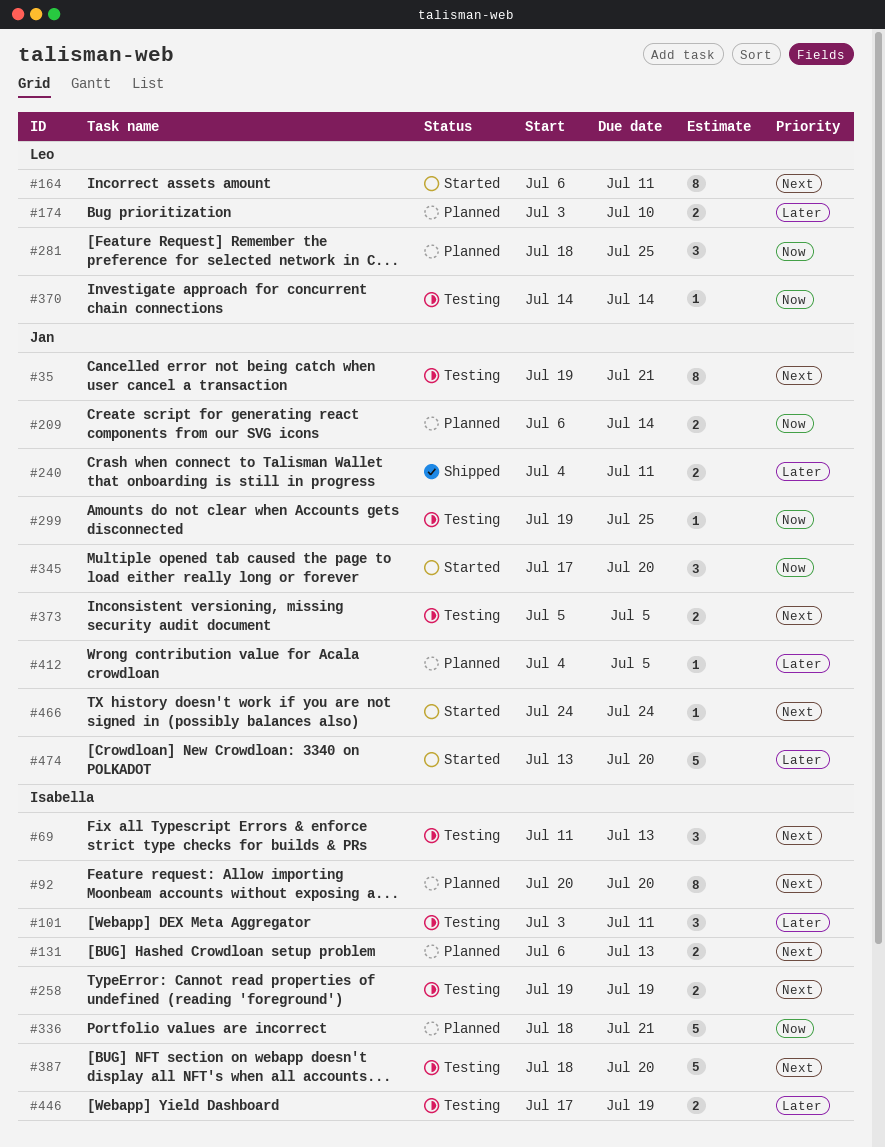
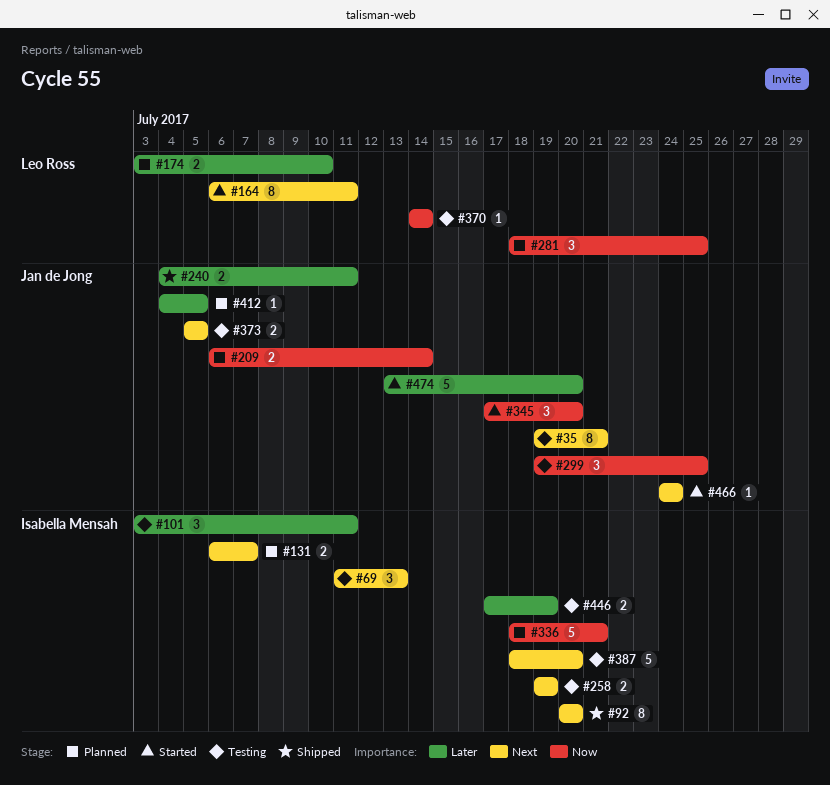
#92, status: Planned -> Shipped
#131, due: Jul 13 -> Jul 7
#299, estimate: 1 -> 3

